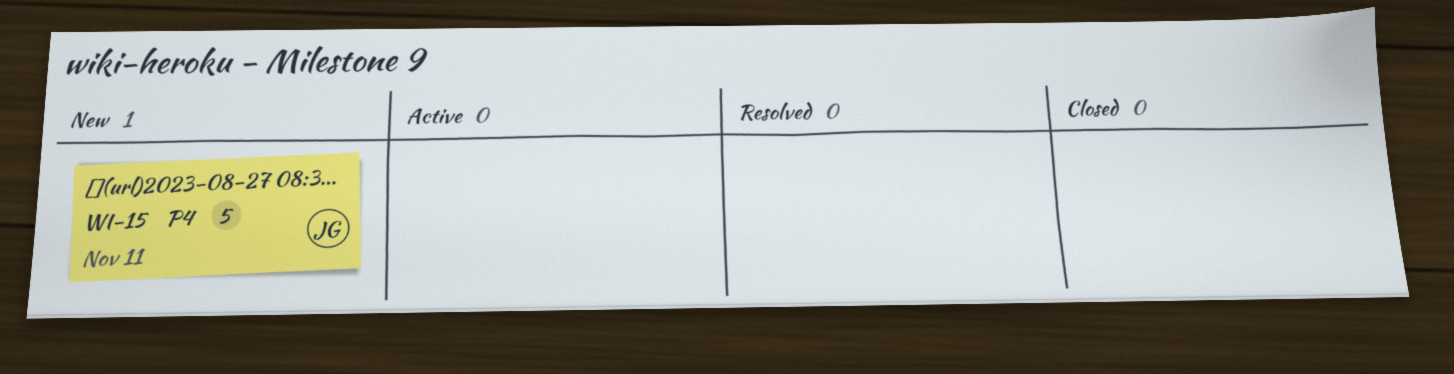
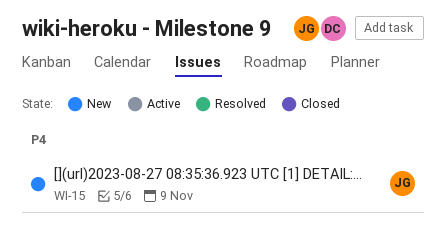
WI-15, due: Nov 11 -> Nov 9

